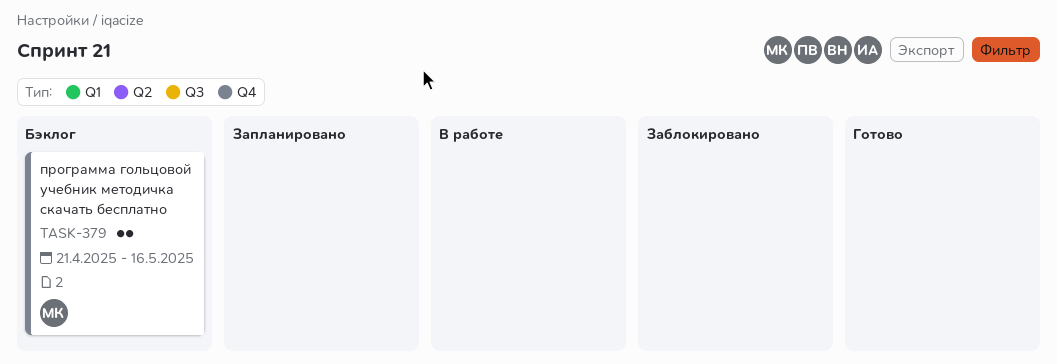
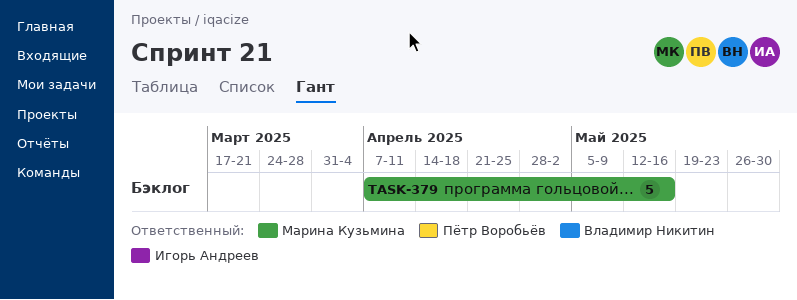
TASK-379, estimate: 2 -> 5
TASK-379, start: Apr 21 -> Apr 7

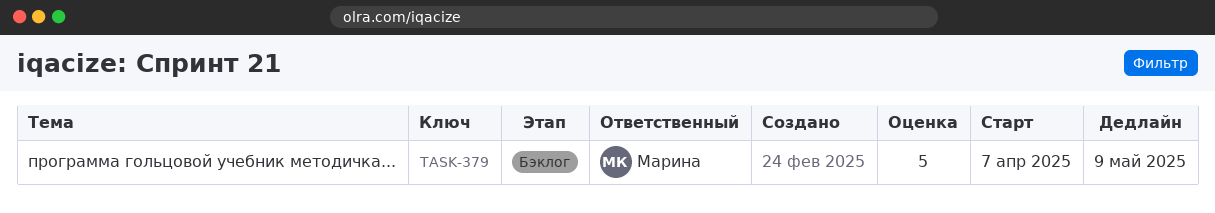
TASK-379, due: May 16 -> May 9

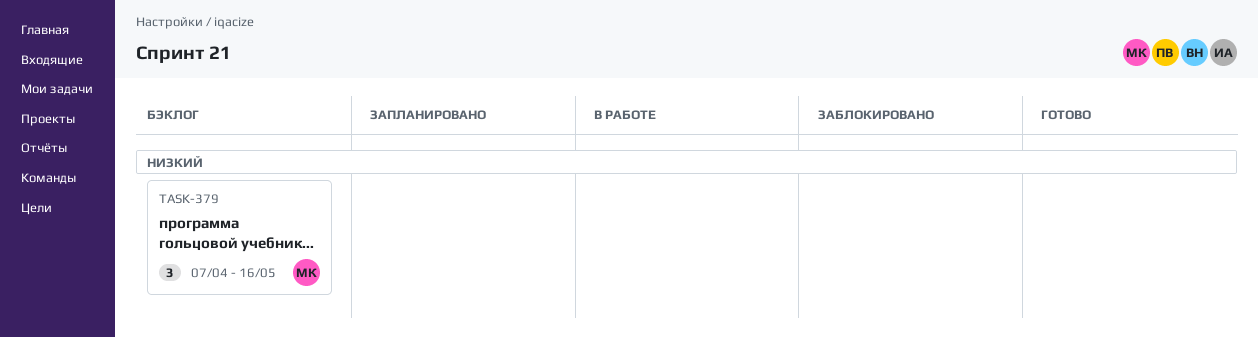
TASK-379, estimate: 5 -> 3
TASK-379, due: May 9 -> May 16

